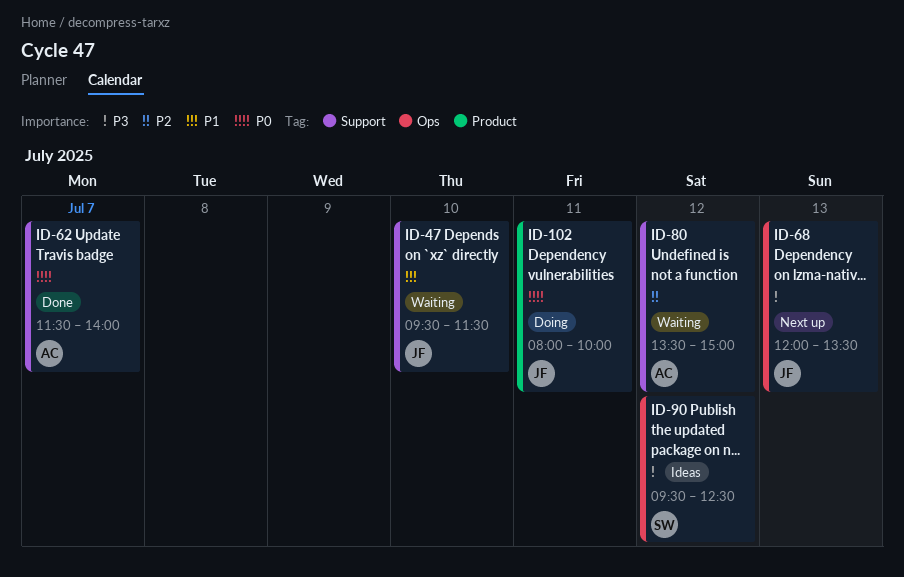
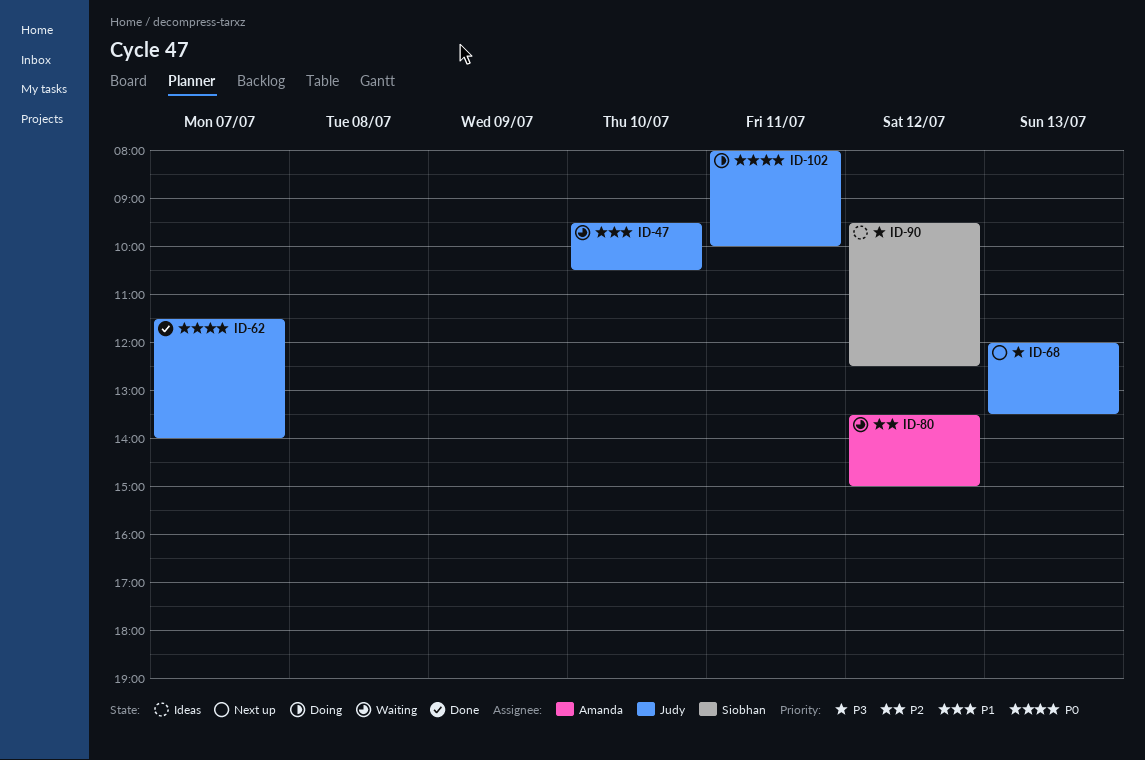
ID-47, ends: 11:30 -> 10:30
ID-62, owner: Amanda -> Judy

